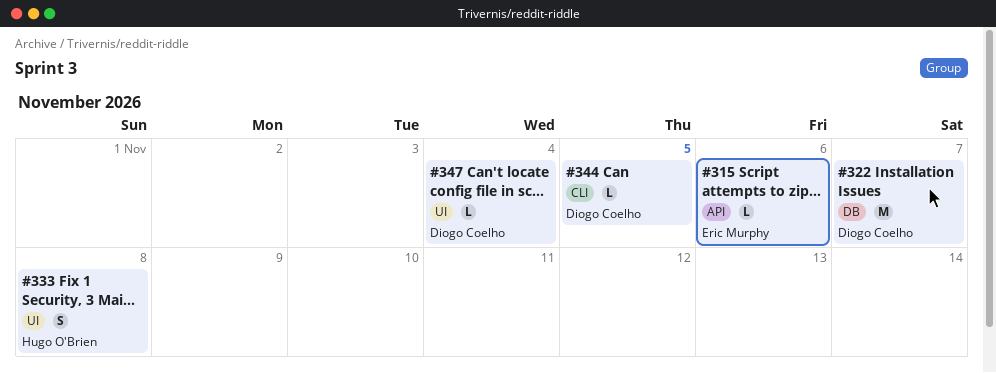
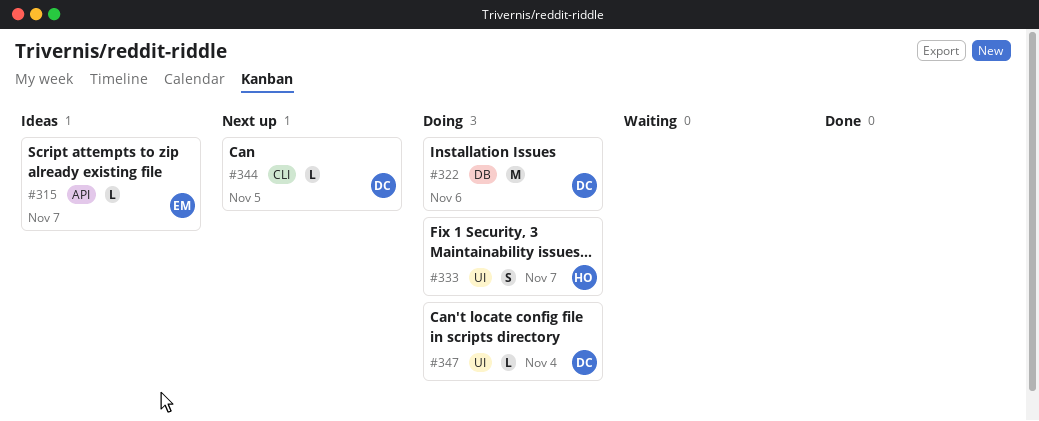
#315, due: Nov 6 -> Nov 7
#322, due: Nov 7 -> Nov 6
#333, due: Nov 8 -> Nov 7

